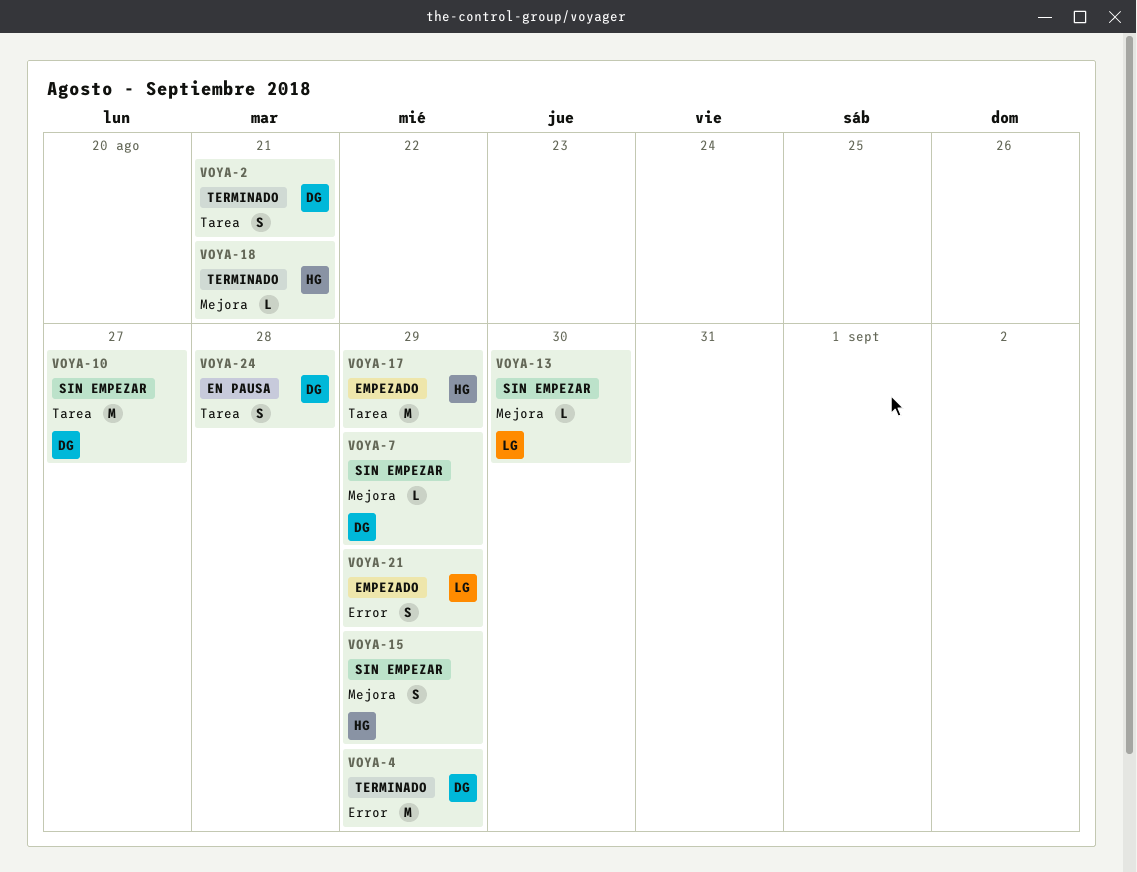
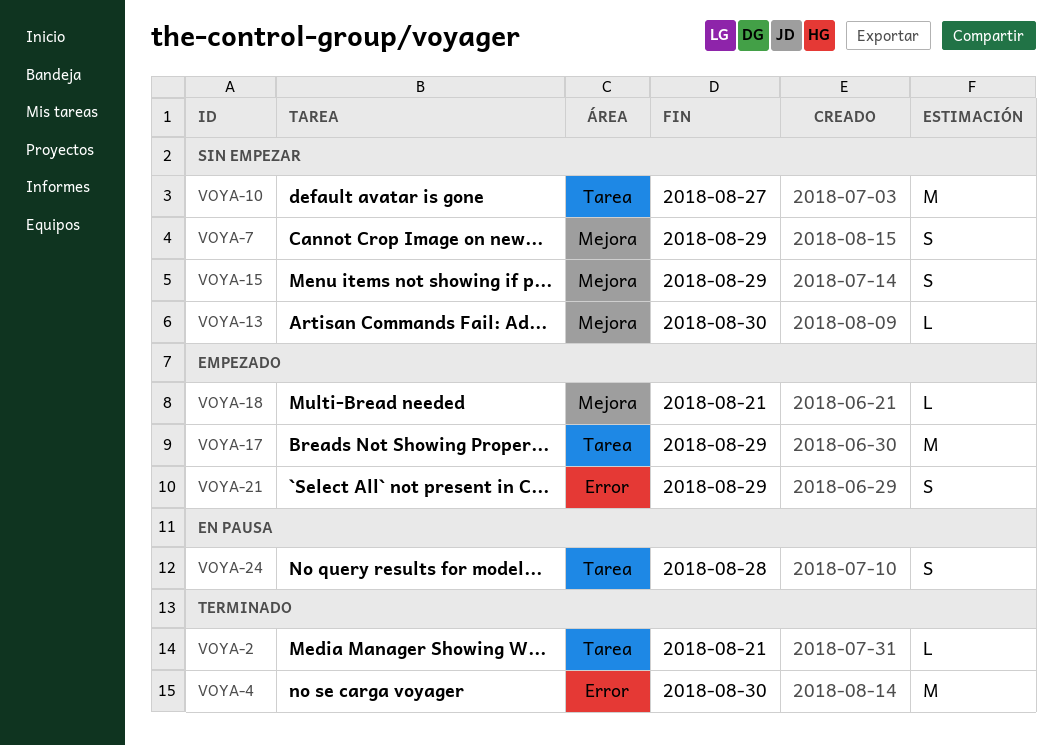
VOYA-2, estimate: S -> L
VOYA-4, due: Aug 29 -> Aug 30
VOYA-7, estimate: L -> S
VOYA-18, status: Terminado -> Empezado

